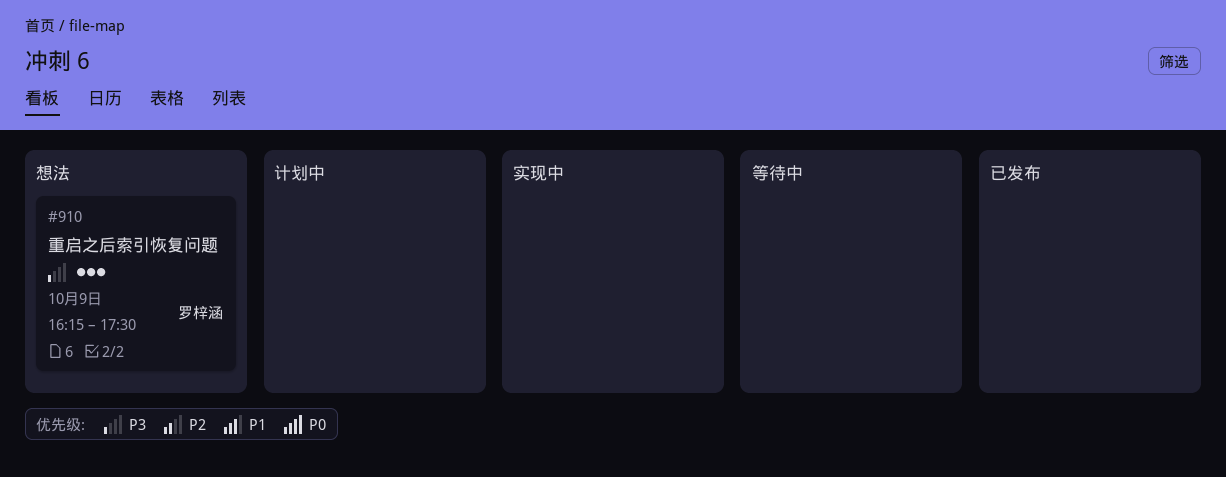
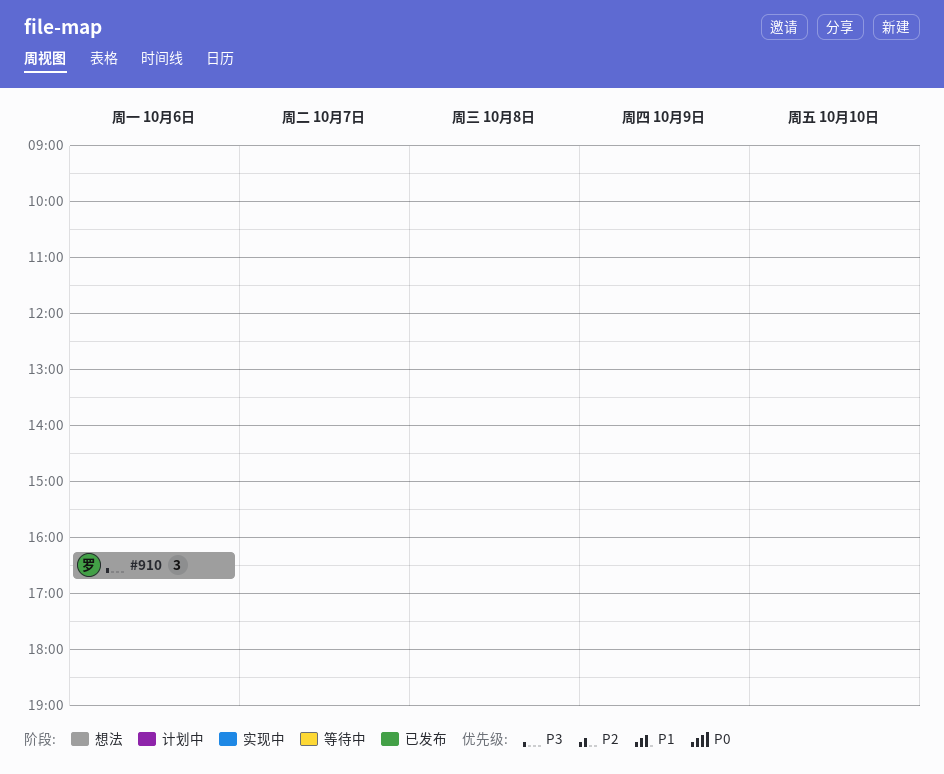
#910, day: Oct 9 -> Oct 6
#910, ends: 17:30 -> 16:45

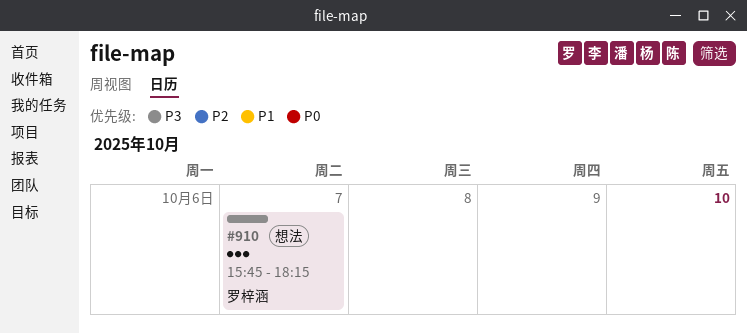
#910, day: Oct 6 -> Oct 7
#910, begins: 16:15 -> 15:45
#910, ends: 16:45 -> 18:15

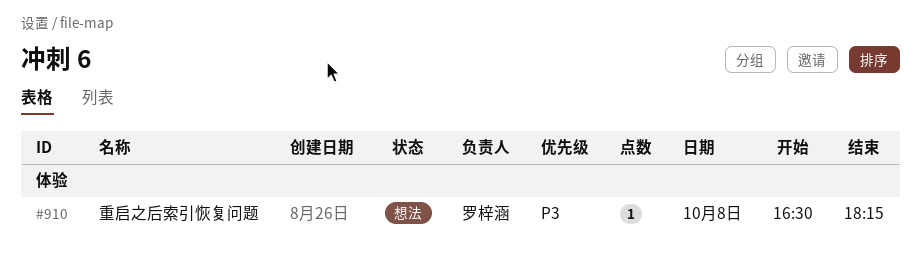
#910, estimate: 3 -> 1
#910, day: Oct 7 -> Oct 8
#910, begins: 15:45 -> 16:30

